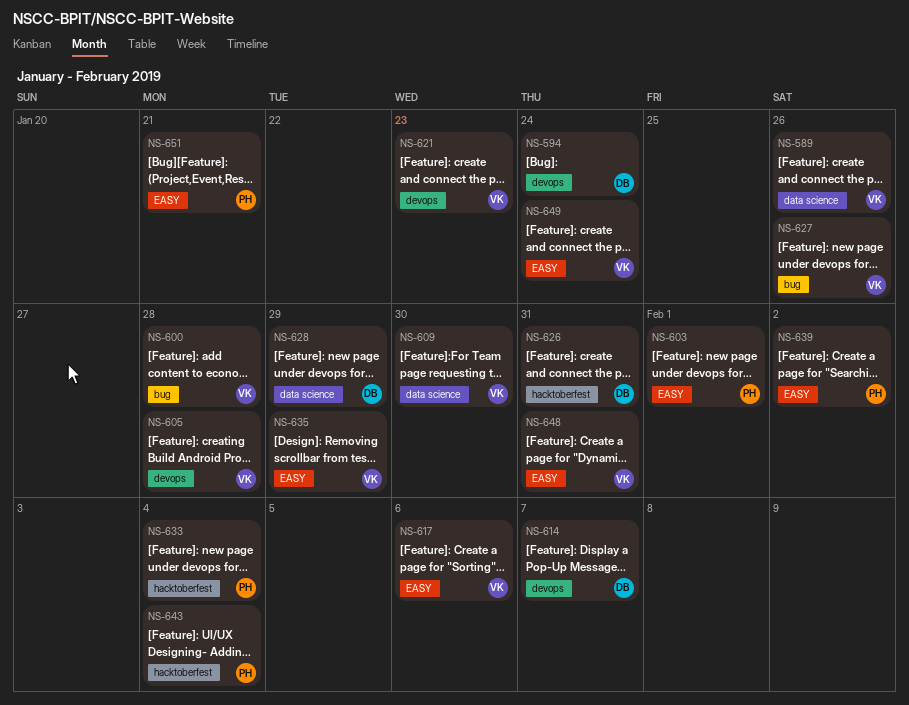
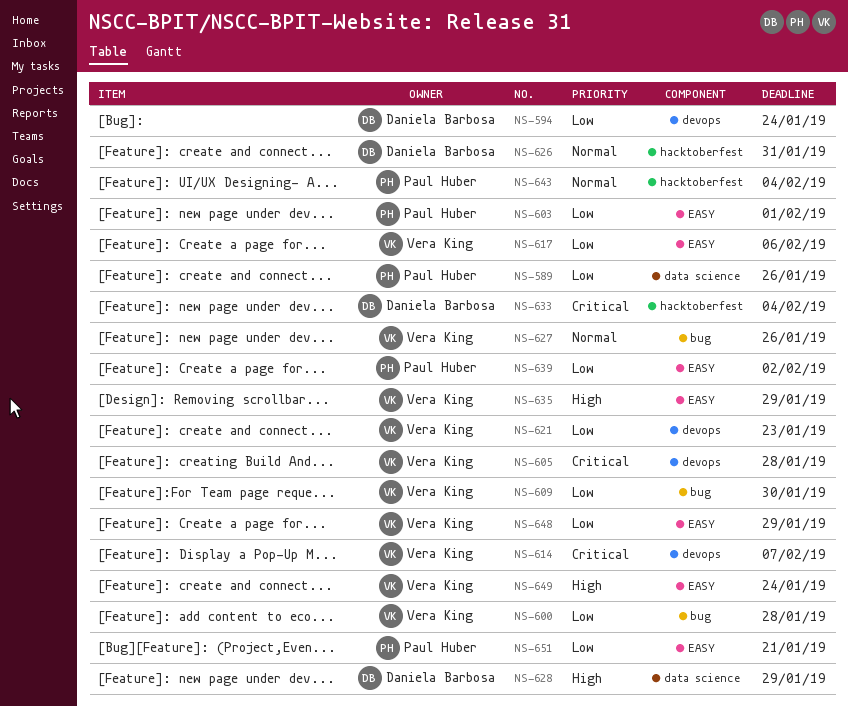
NS-589, owner: Vera King -> Paul Huber
NS-609, label: data science -> bug
NS-614, owner: Daniela Barbosa -> Vera King
NS-633, owner: Paul Huber -> Daniela Barbosa
NS-648, due: Jan 31 -> Jan 29

